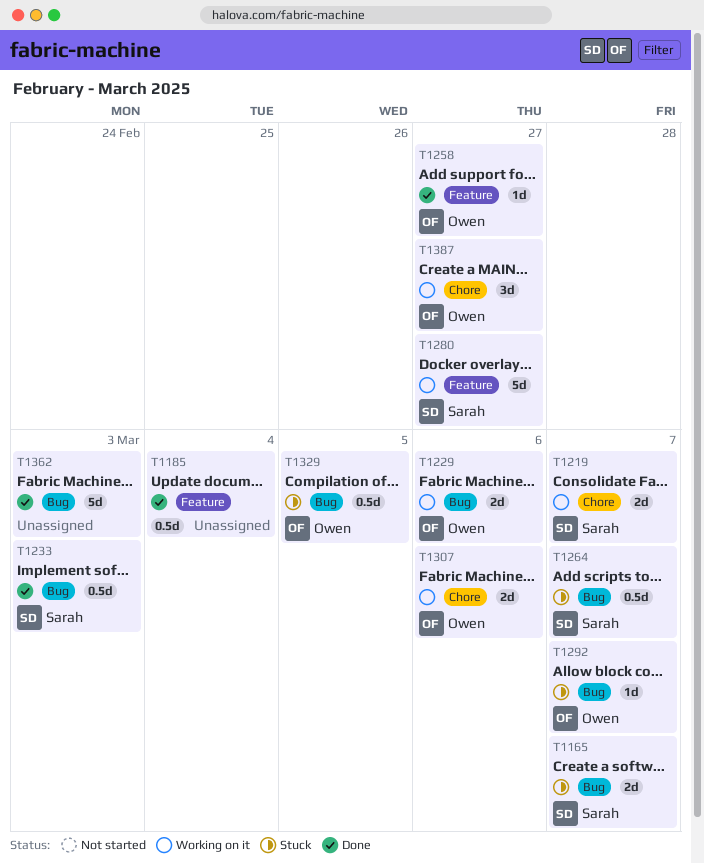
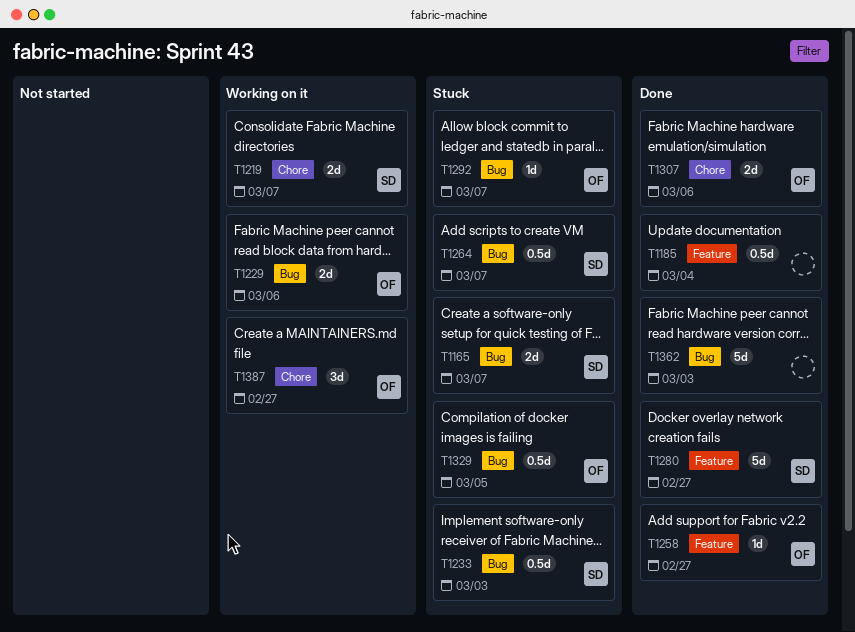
T1233, status: Done -> Stuck
T1280, status: Working on it -> Done
T1307, status: Working on it -> Done

